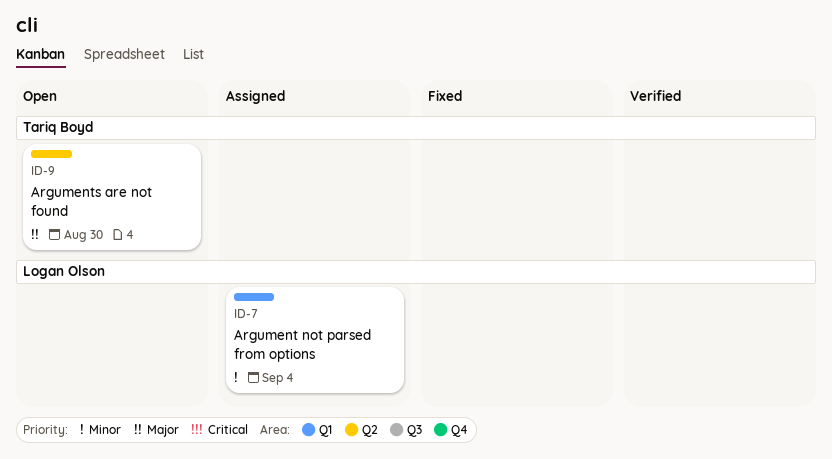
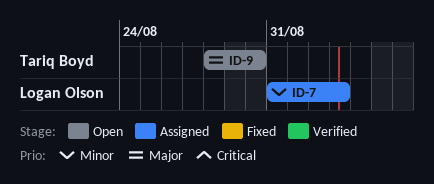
ID-7, due: Sep 4 -> Sep 3

